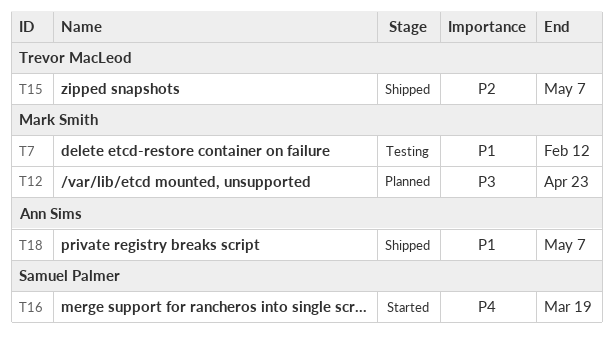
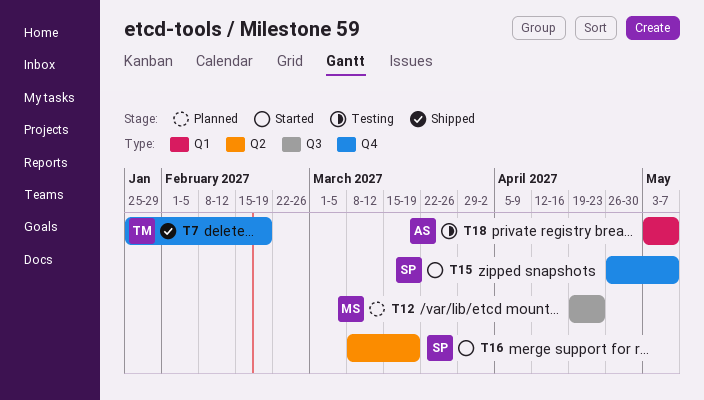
T7, status: Testing -> Shipped
T7, owner: Mark Smith -> Trevor MacLeod
T7, due: Feb 12 -> Feb 19
T15, status: Shipped -> Started
T15, owner: Trevor MacLeod -> Samuel Palmer
T18, status: Shipped -> Testing

